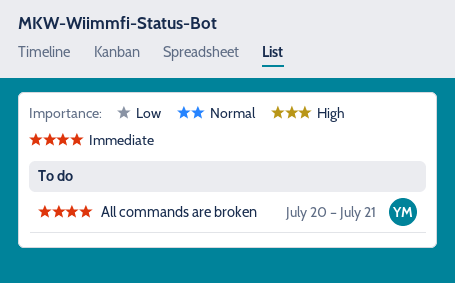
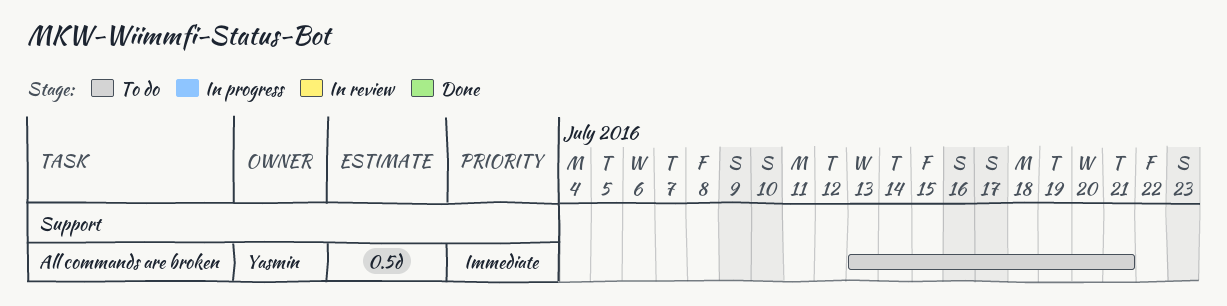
All commands are broken, start: Jul 20 -> Jul 13

